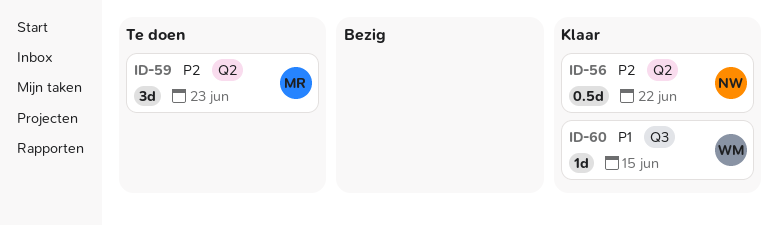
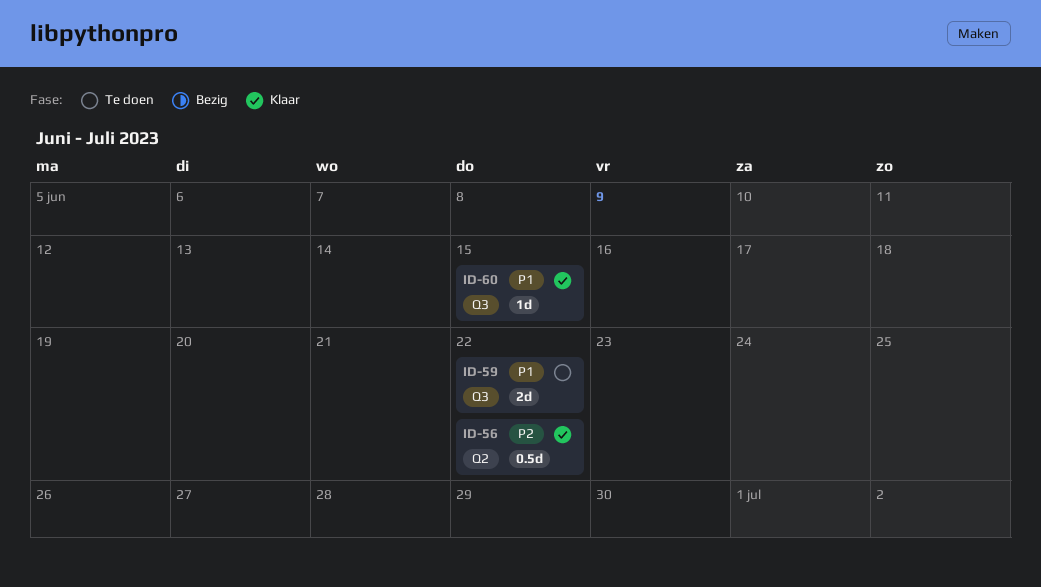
ID-59, priority: P2 -> P1
ID-59, label: Q2 -> Q3
ID-59, estimate: 3d -> 2d
ID-59, due: Jun 23 -> Jun 22

